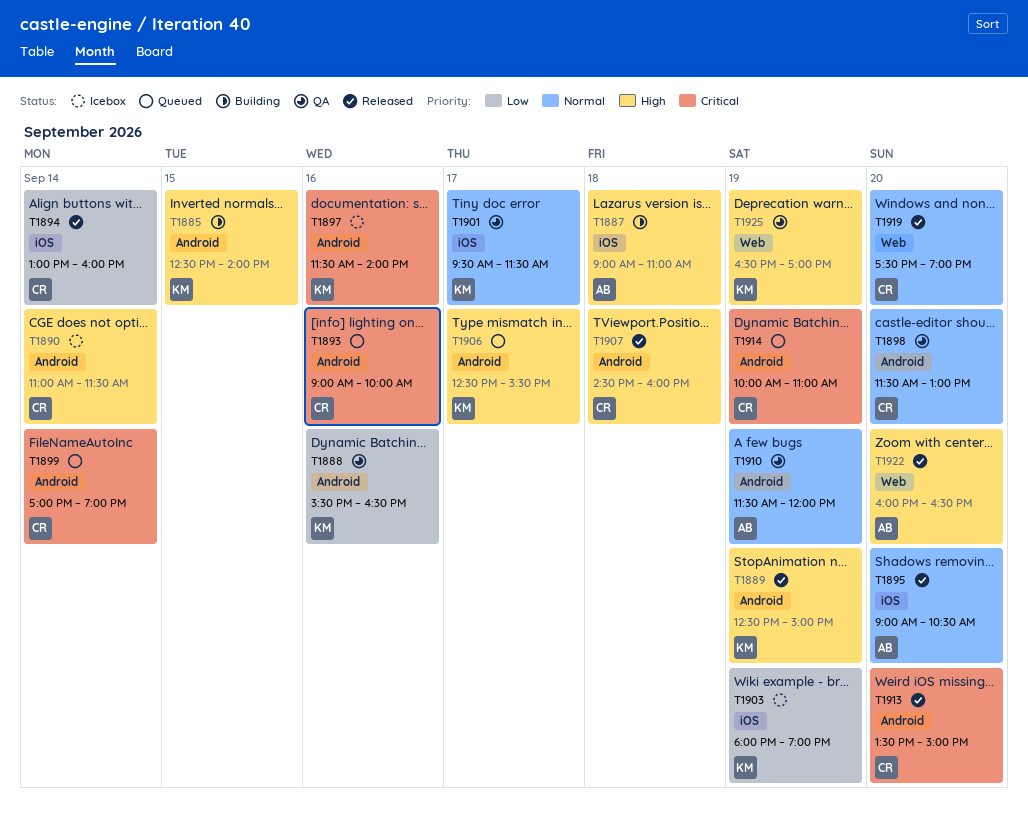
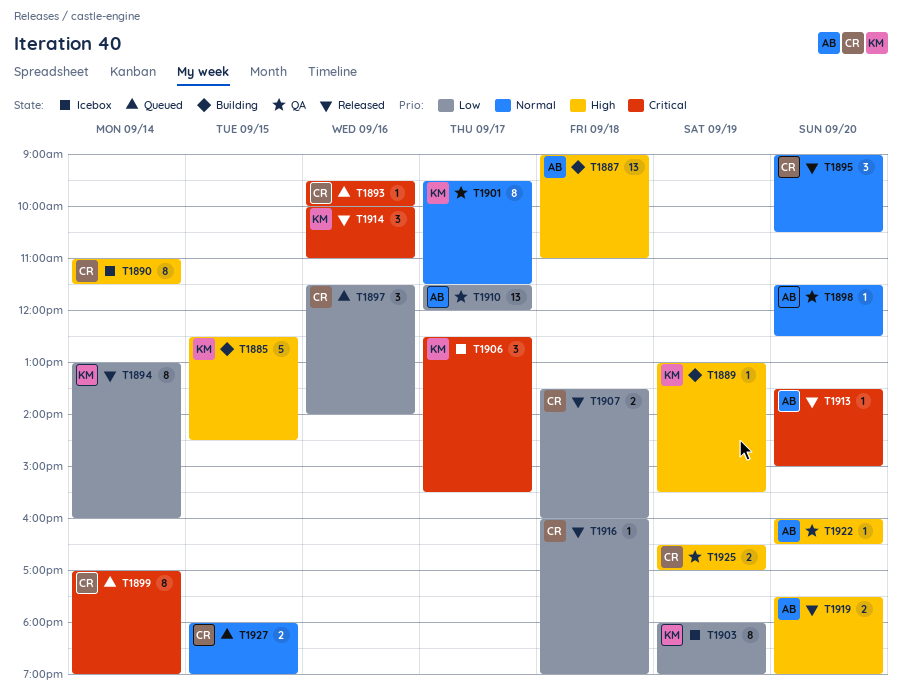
T1885, ends: 14:00 -> 14:30
T1888: present -> none
T1889, status: Released -> Building
T1889, begins: 12:30 -> 13:00
T1889, ends: 15:00 -> 15:30
T1893, begins: 09:00 -> 09:30
T1894, owner: CR -> KM
T1895, owner: AB -> CR
T1897, status: Icebox -> Queued
T1897, owner: KM -> CR
T1897, priority: Critical -> Low
T1898, owner: CR -> AB
T1898, ends: 13:00 -> 12:30
T1906, status: Queued -> Icebox
T1906, priority: High -> Critical
T1907, priority: High -> Low
T1907, begins: 14:30 -> 13:30
T1910, priority: Normal -> Low
T1910, day: Sep 19 -> Sep 17
T1913, owner: CR -> AB
T1914, status: Queued -> Released
T1914, owner: CR -> KM
T1914, day: Sep 19 -> Sep 16
T1916: none -> present
T1919, owner: CR -> AB
T1919, priority: Normal -> High
T1922, status: Released -> QA
T1925, owner: KM -> CR
T1927: none -> present

